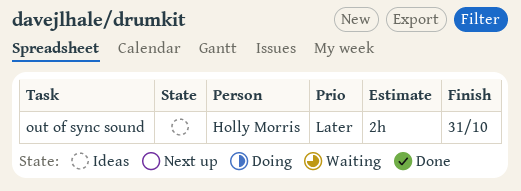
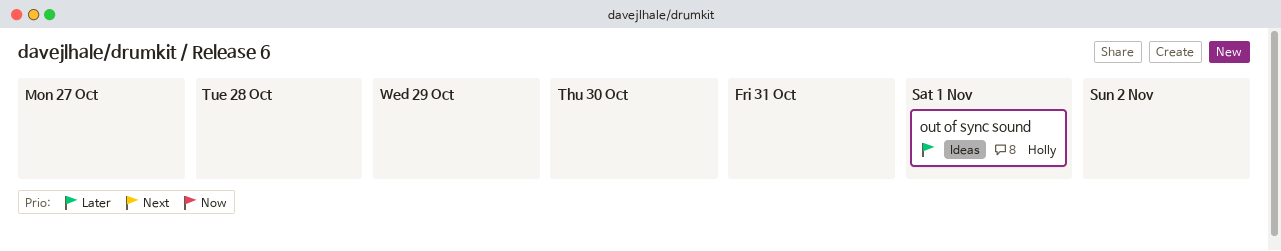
out of sync sound, due: Oct 31 -> Nov 1

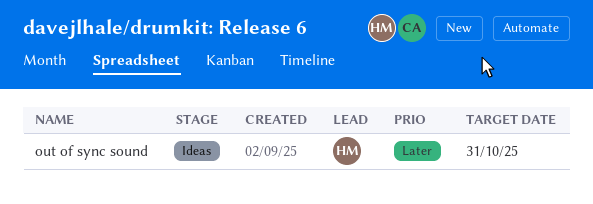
out of sync sound, due: Nov 1 -> Oct 31

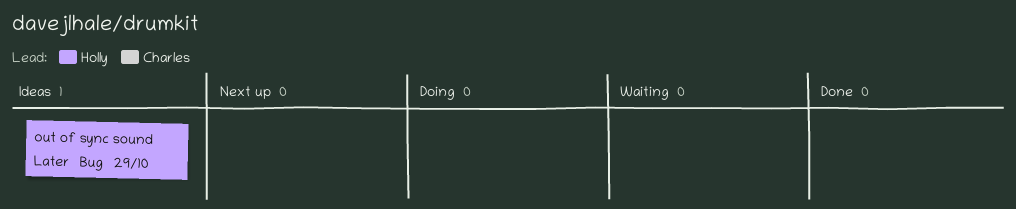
out of sync sound, due: Oct 31 -> Oct 29

